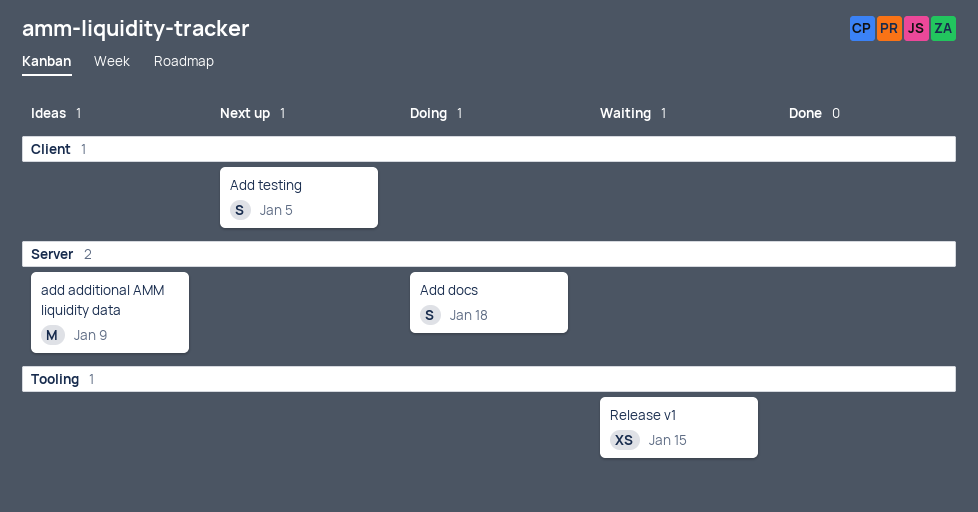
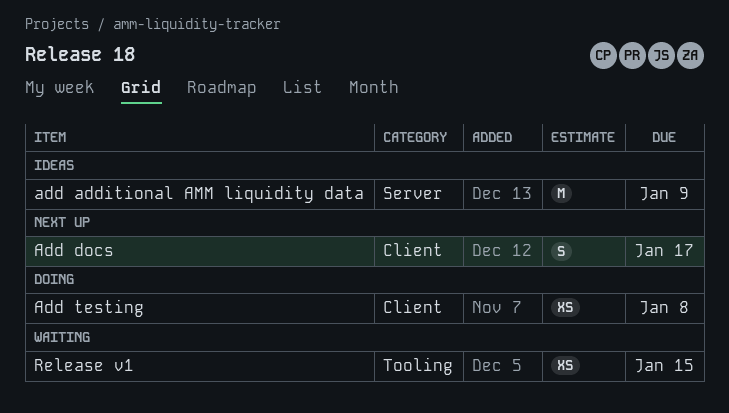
Add docs, status: Doing -> Next up
Add docs, label: Server -> Client
Add docs, due: Jan 18 -> Jan 17
Add testing, status: Next up -> Doing
Add testing, estimate: S -> XS
Add testing, due: Jan 5 -> Jan 8

